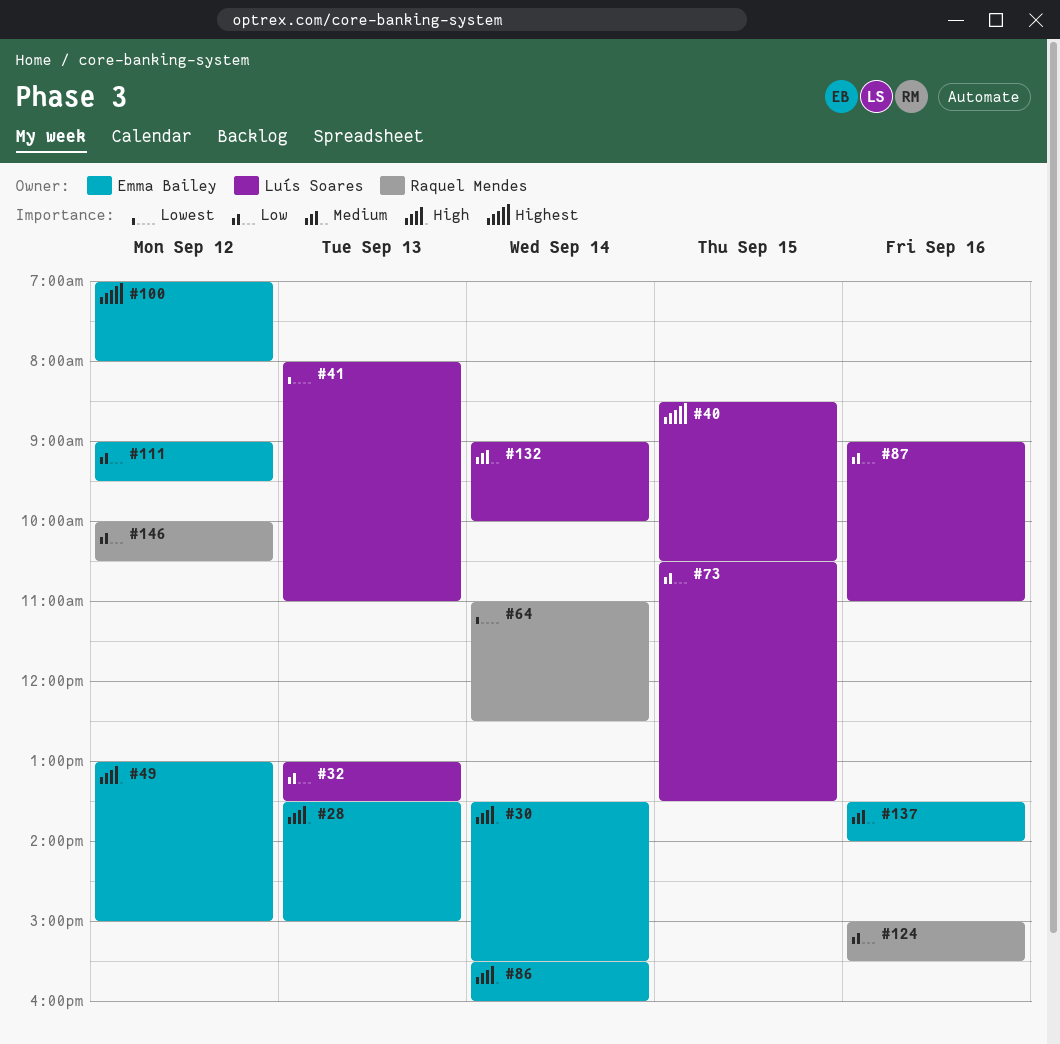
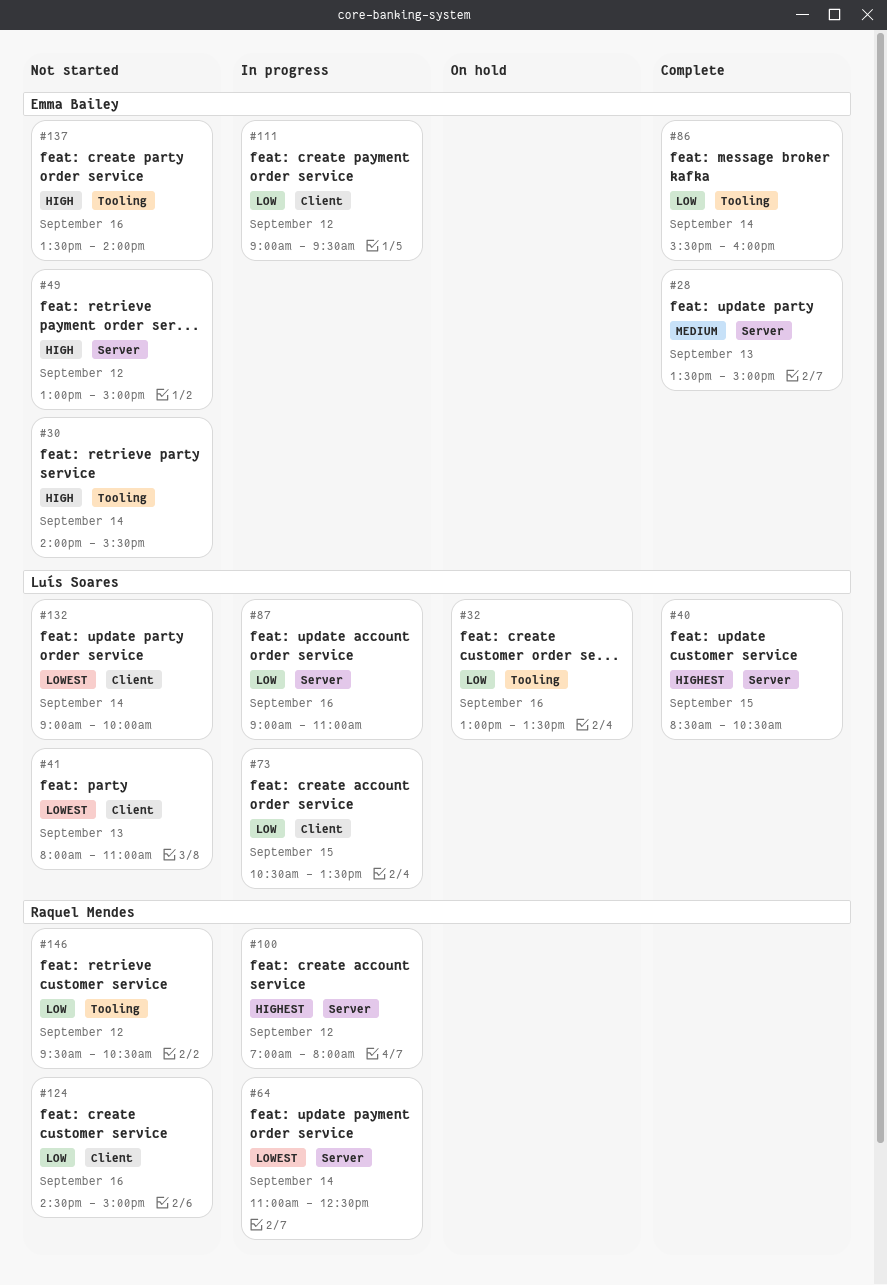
#28, priority: High -> Medium
#30, begins: 13:30 -> 14:00
#32, day: Sep 13 -> Sep 16
#86, priority: High -> Low
#100, owner: Emma Bailey -> Raquel Mendes
#124, begins: 15:00 -> 14:30
#124, ends: 15:30 -> 15:00
#132, priority: Medium -> Lowest
#137, priority: Medium -> High
#146, begins: 10:00 -> 09:30

